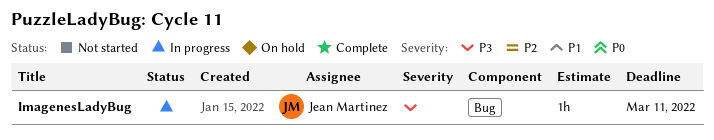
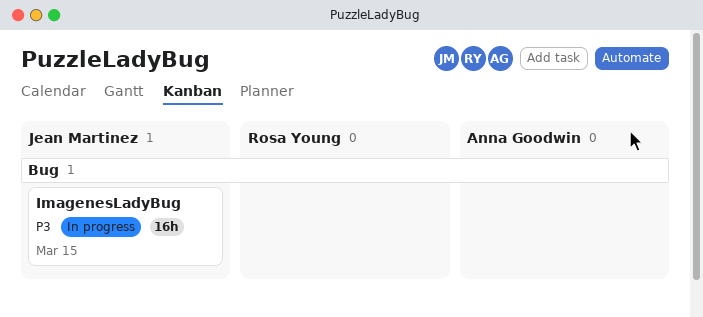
ImagenesLadyBug, estimate: 1h -> 16h
ImagenesLadyBug, due: Mar 11 -> Mar 15

